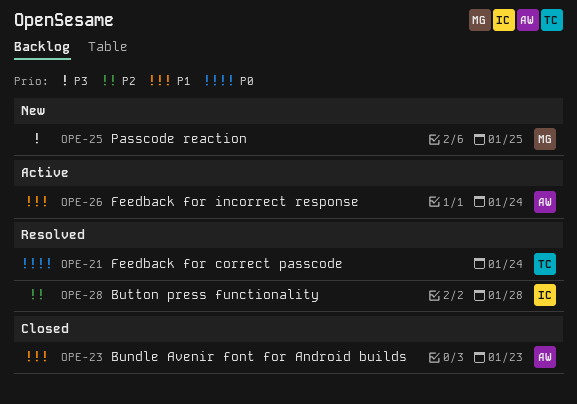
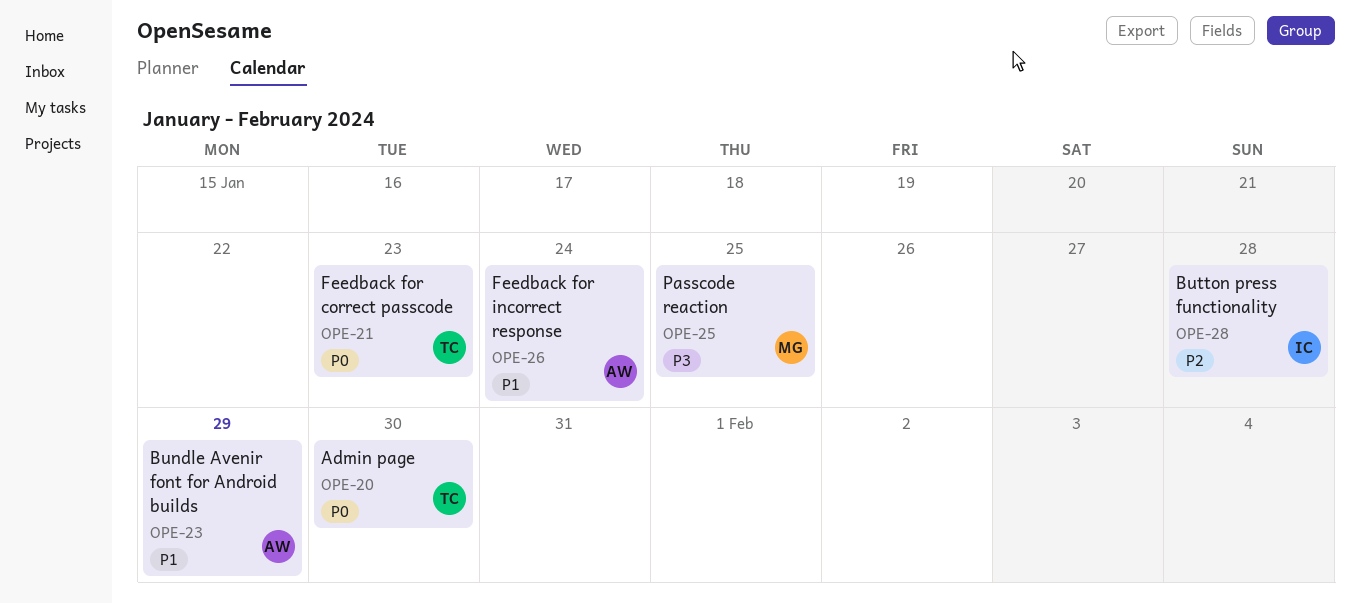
OPE-20: none -> present
OPE-21, due: Jan 24 -> Jan 23
OPE-23, due: Jan 23 -> Jan 29

